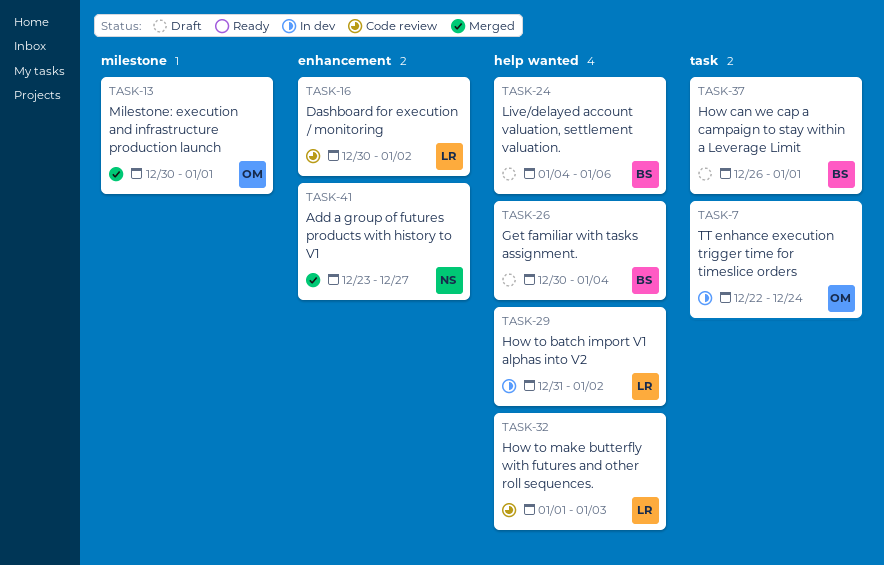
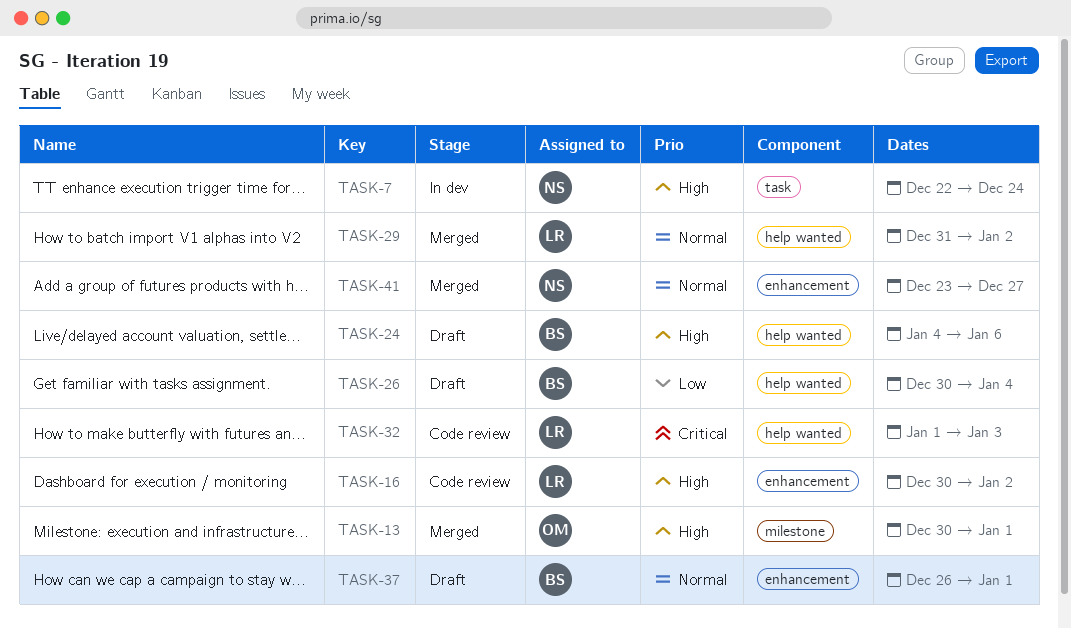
TASK-7, owner: OM -> NS
TASK-29, status: In dev -> Merged
TASK-37, label: task -> enhancement

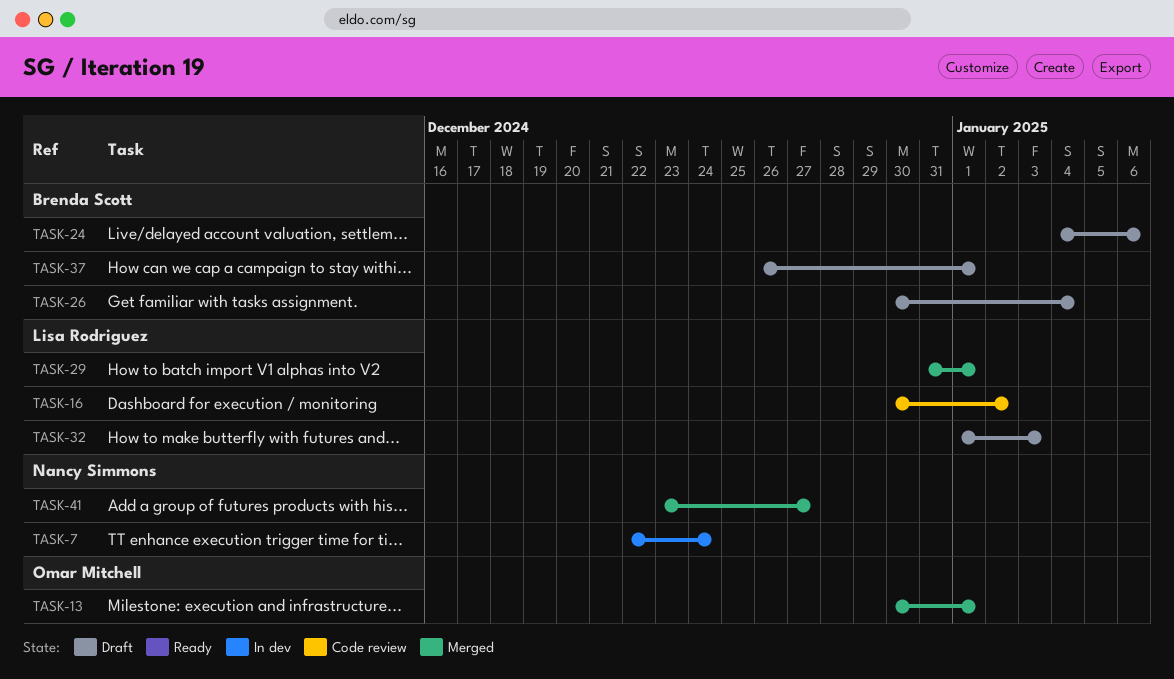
TASK-29, due: Jan 2 -> Jan 1
TASK-32, status: Code review -> Draft

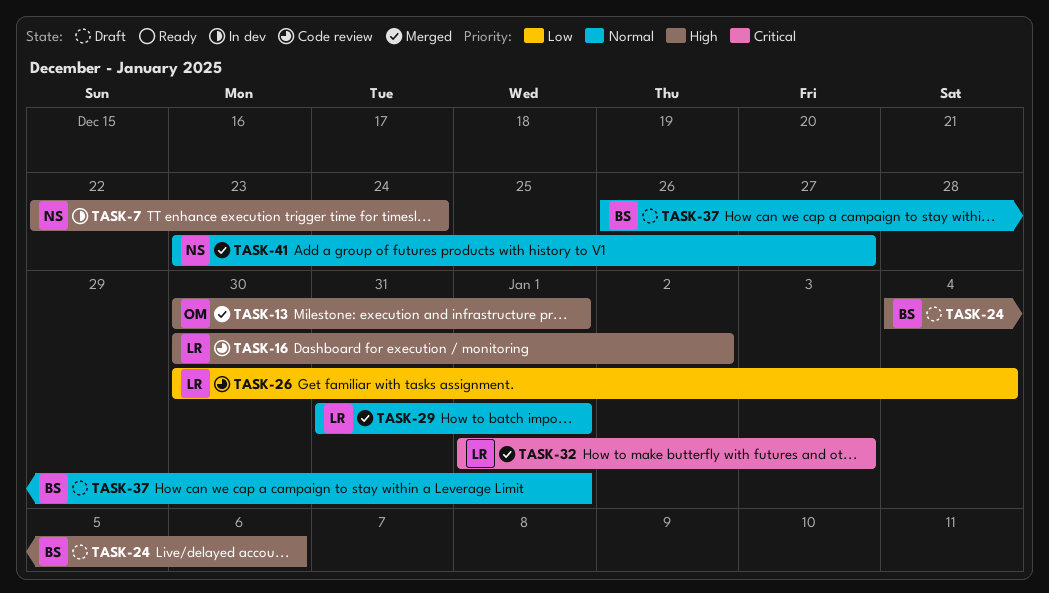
TASK-26, status: Draft -> Code review
TASK-26, owner: Brenda Scott -> Lisa Rodriguez
TASK-32, status: Draft -> Merged

